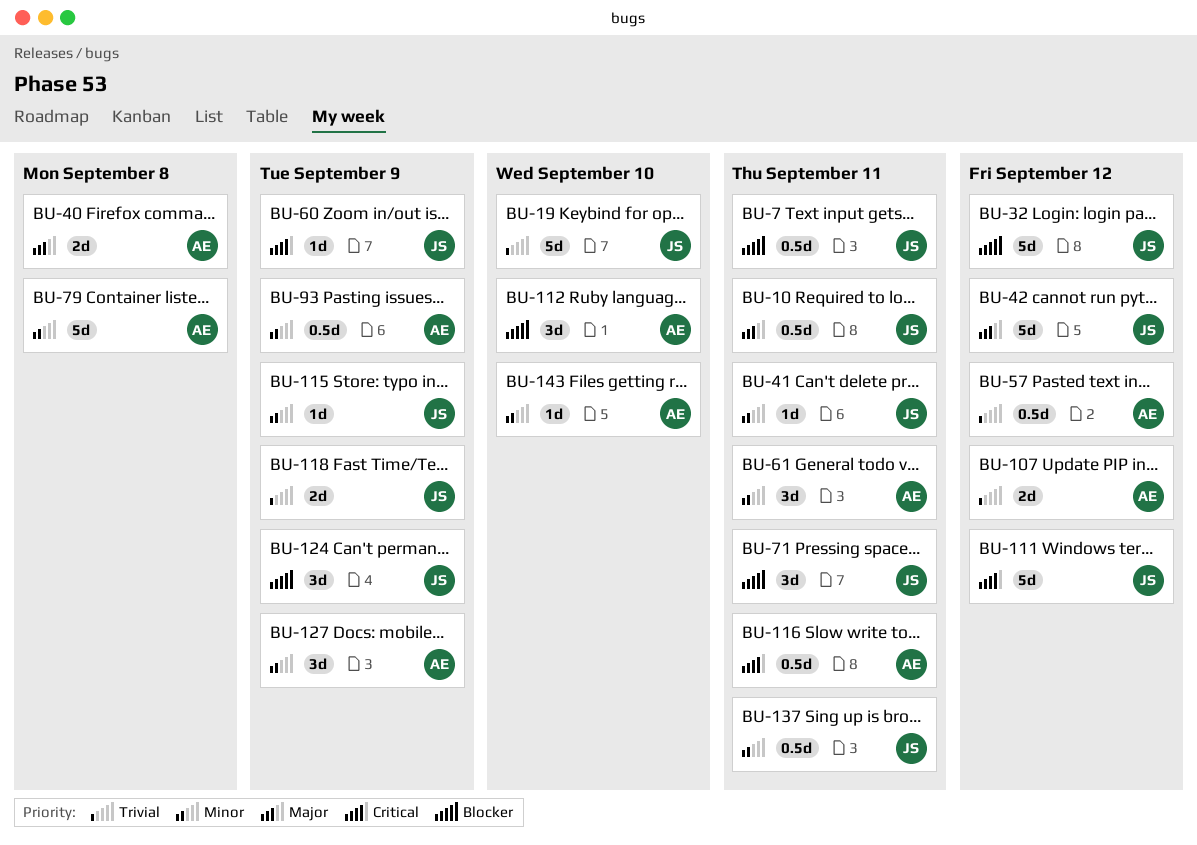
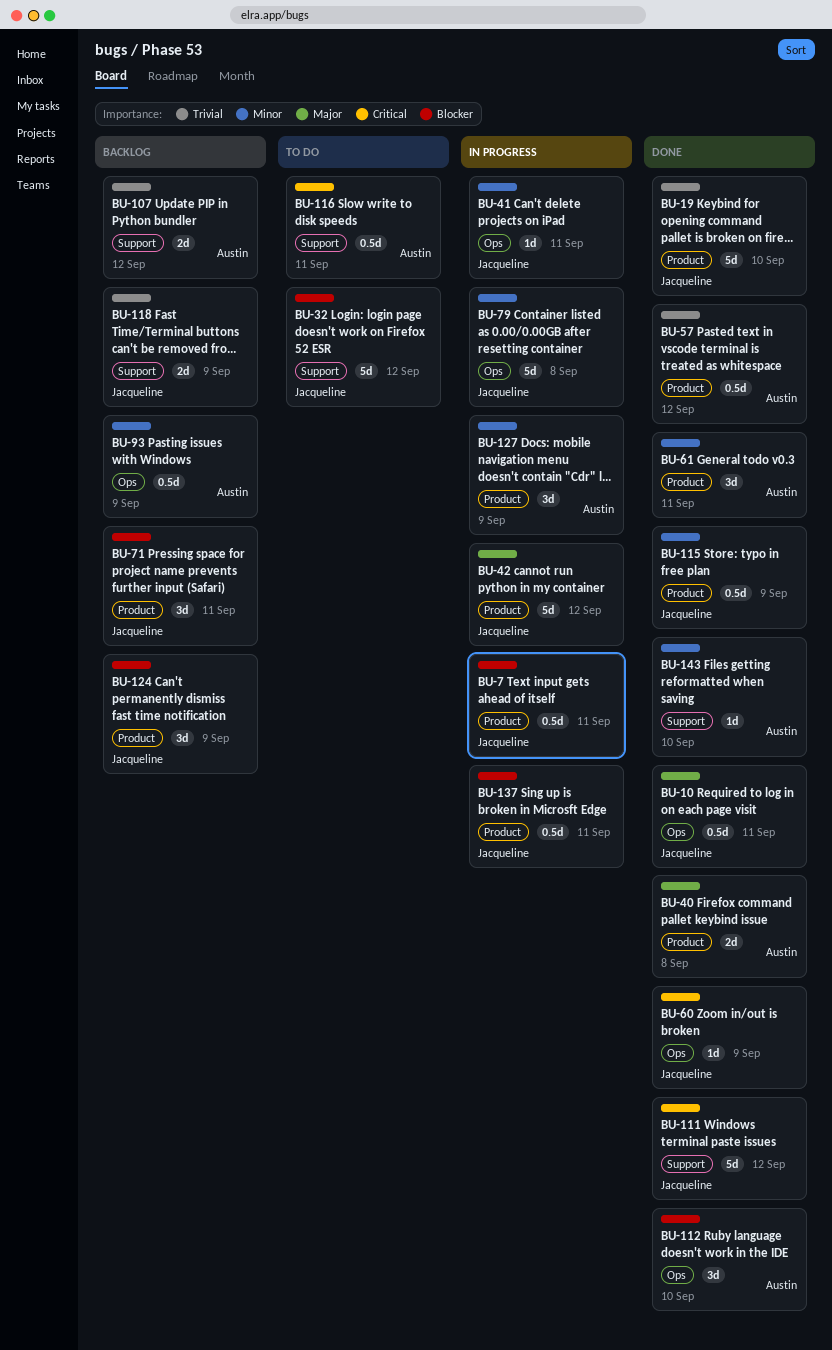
BU-79, owner: Austin -> Jacqueline
BU-115, estimate: 1d -> 0.5d
BU-137, priority: Minor -> Blocker

